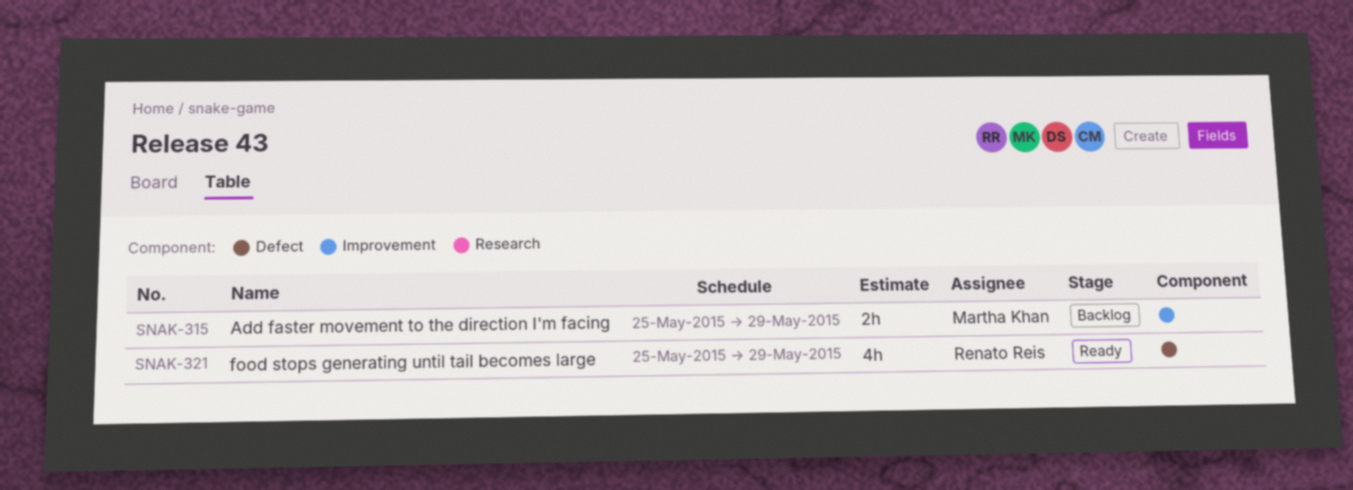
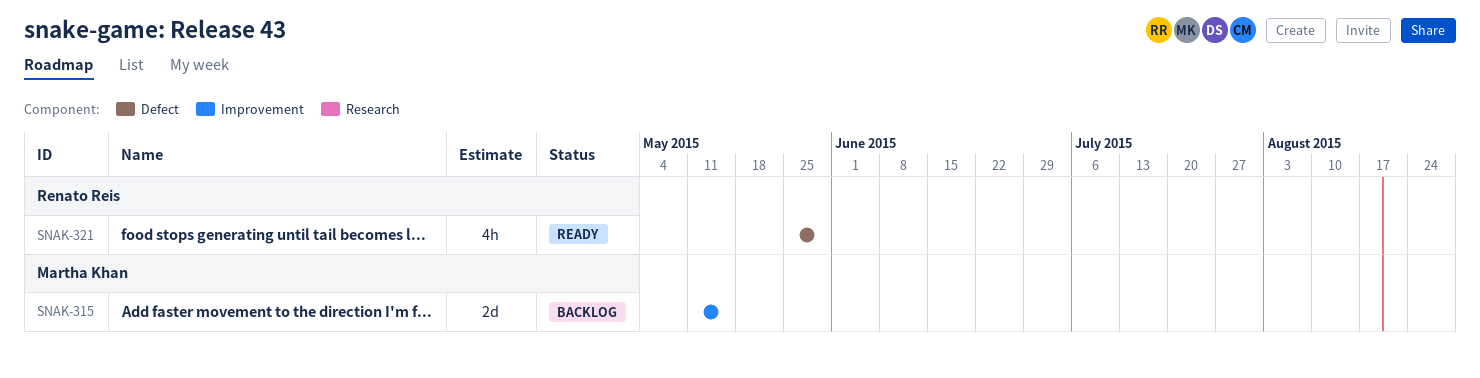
SNAK-315, estimate: 2h -> 2d
SNAK-315, start: May 25 -> May 11
SNAK-315, due: May 29 -> May 15

